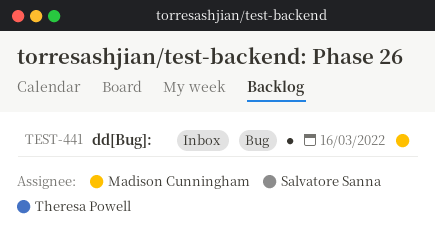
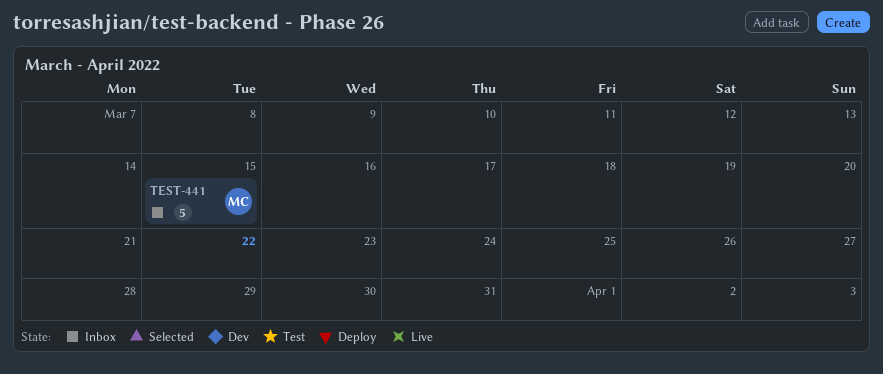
TEST-441, estimate: 1 -> 5
TEST-441, due: Mar 16 -> Mar 15

